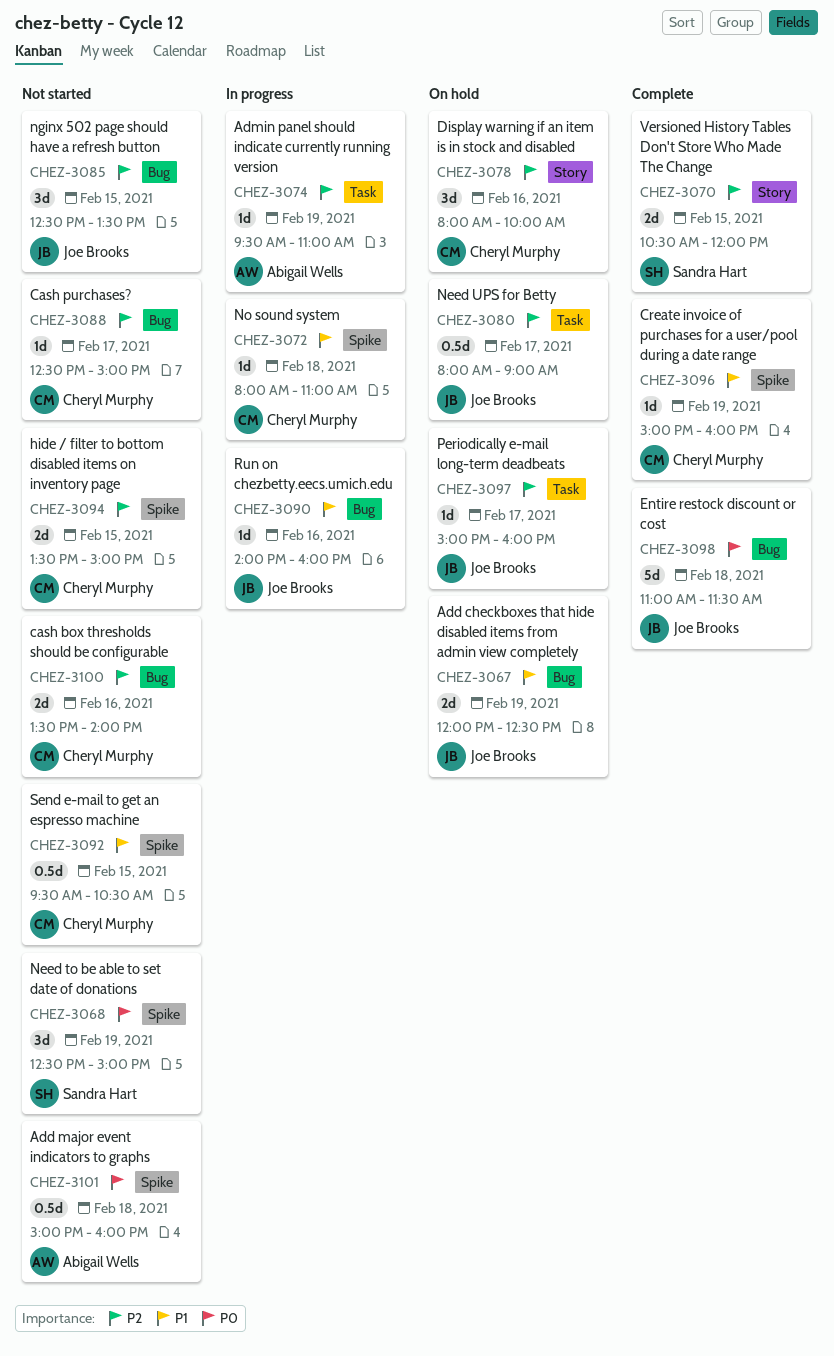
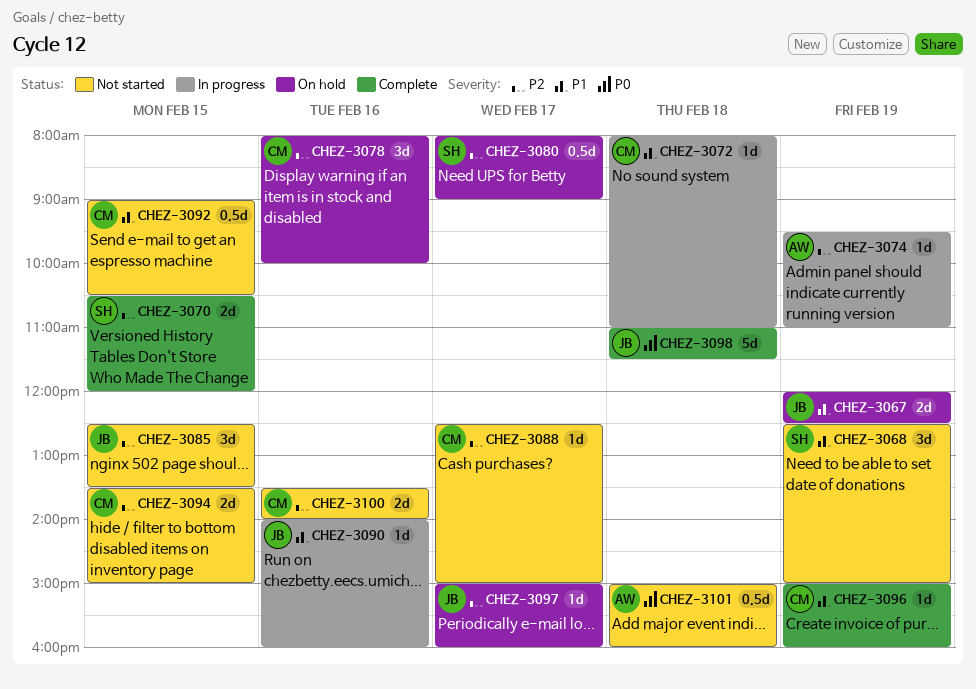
CHEZ-3068, priority: P0 -> P1
CHEZ-3080, owner: Joe Brooks -> Sandra Hart
CHEZ-3092, begins: 09:30 -> 09:00

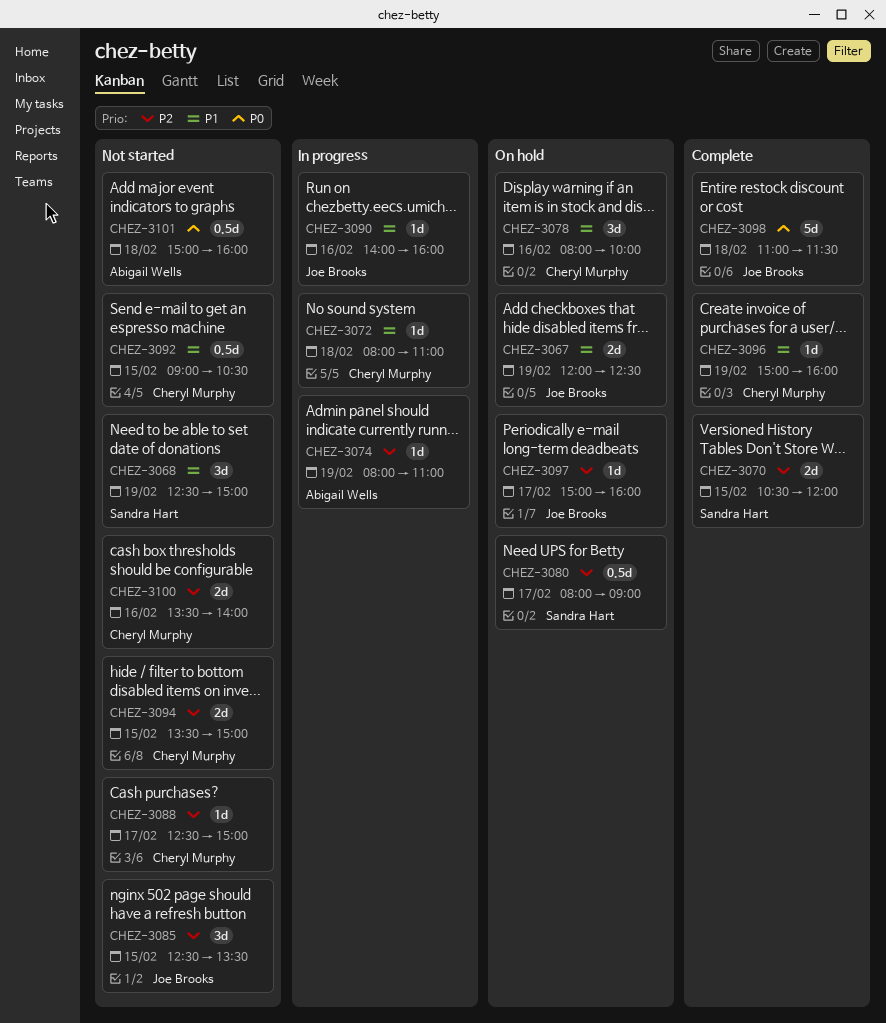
CHEZ-3074, begins: 09:30 -> 08:00
CHEZ-3078, priority: P2 -> P1

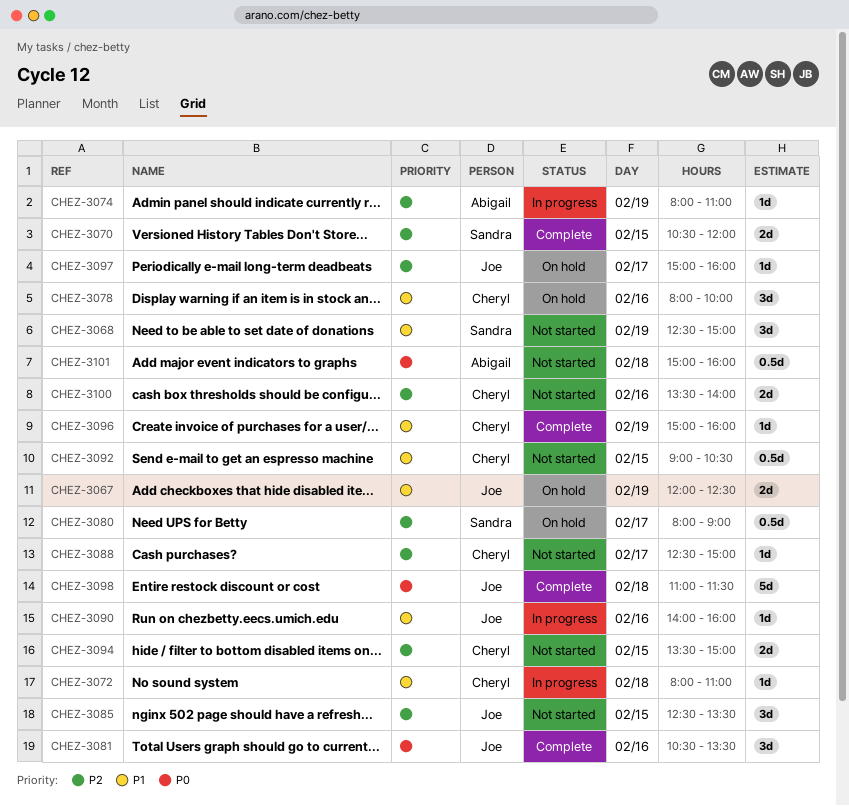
CHEZ-3081: none -> present

